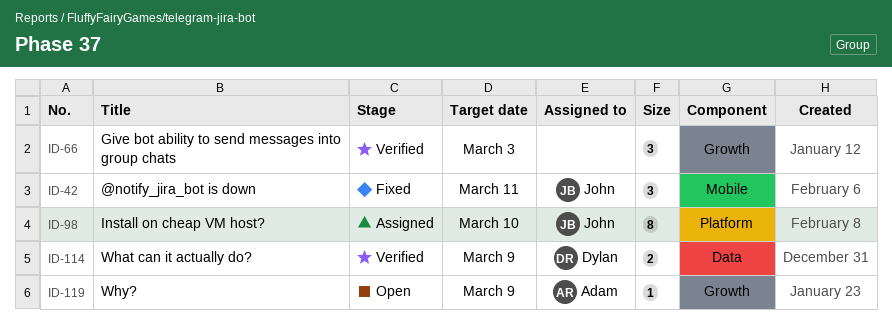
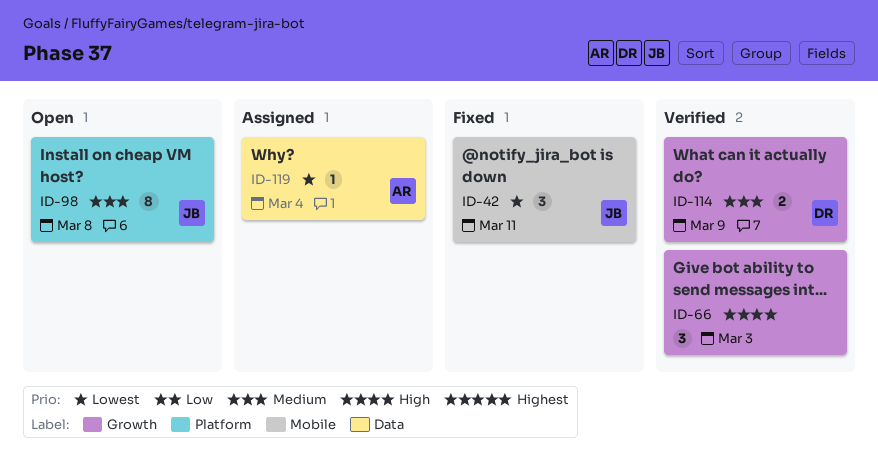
ID-98, status: Assigned -> Open
ID-98, due: Mar 10 -> Mar 8
ID-114, label: Data -> Growth
ID-119, status: Open -> Assigned
ID-119, label: Growth -> Data
ID-119, due: Mar 9 -> Mar 4

